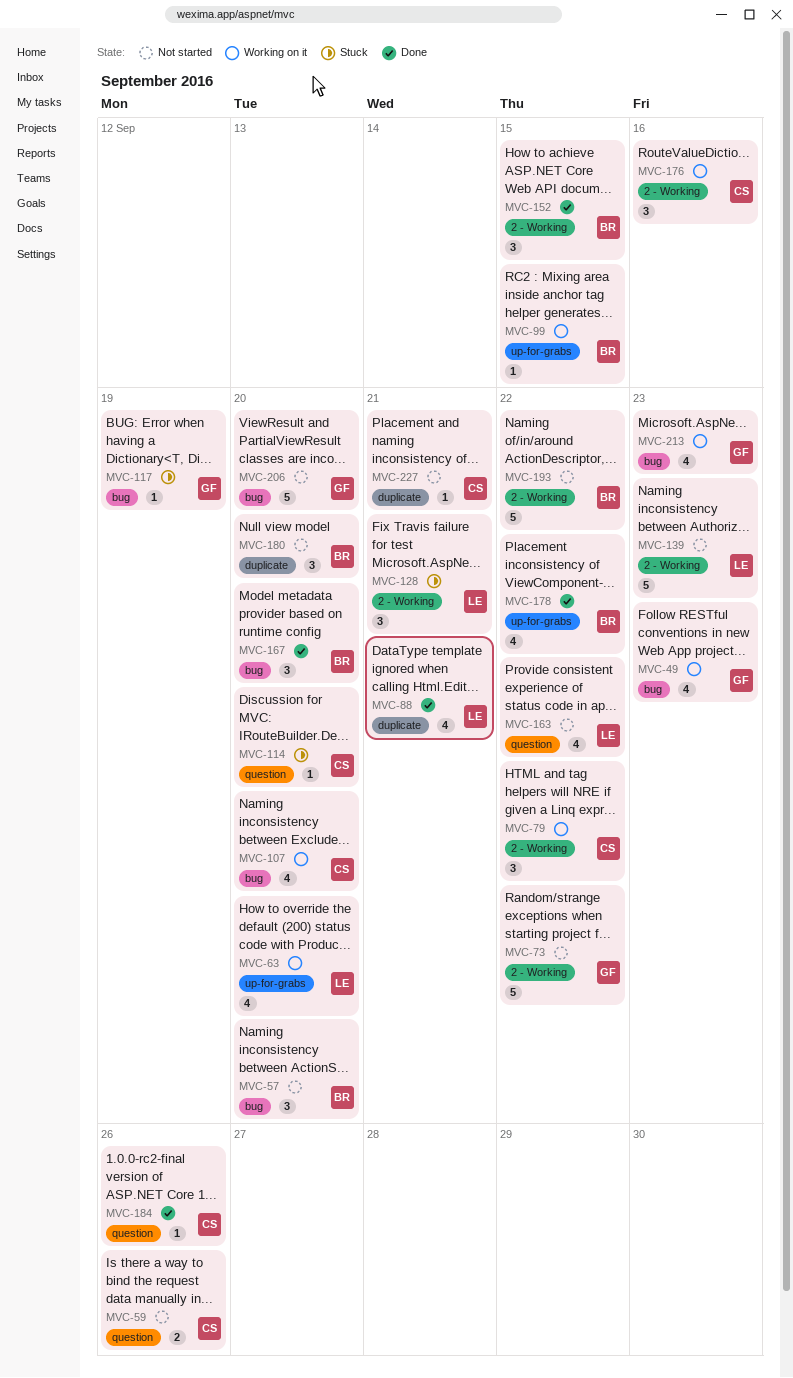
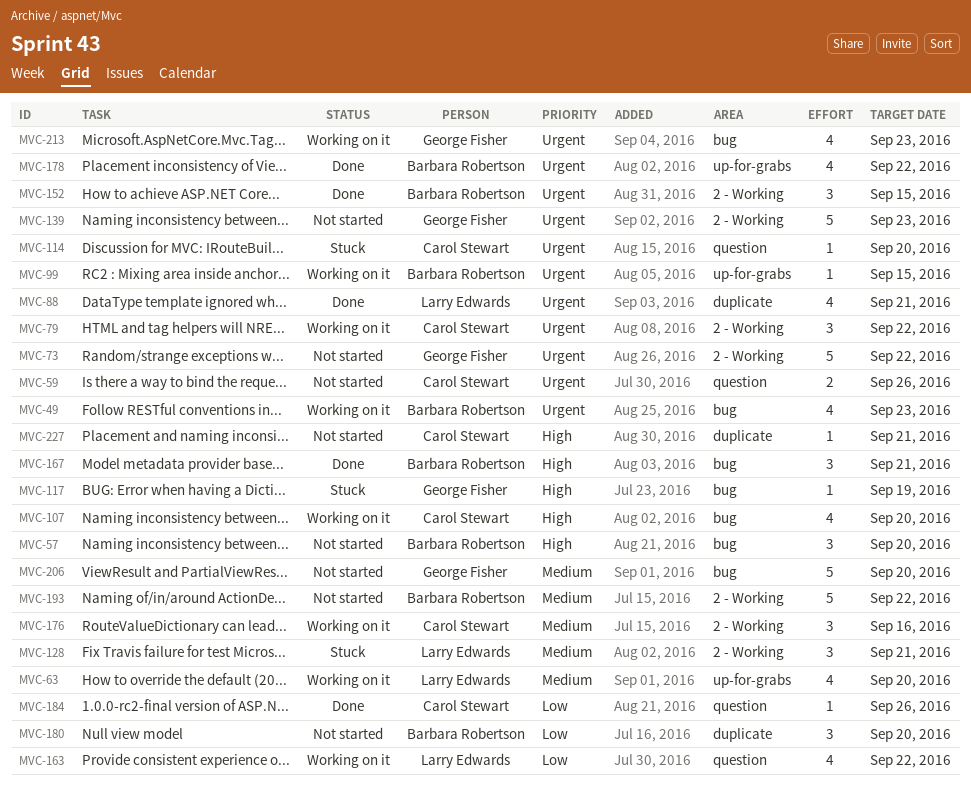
MVC-49, owner: George Fisher -> Barbara Robertson
MVC-139, owner: Larry Edwards -> George Fisher
MVC-163, status: Not started -> Working on it
MVC-167, due: Sep 20 -> Sep 21

